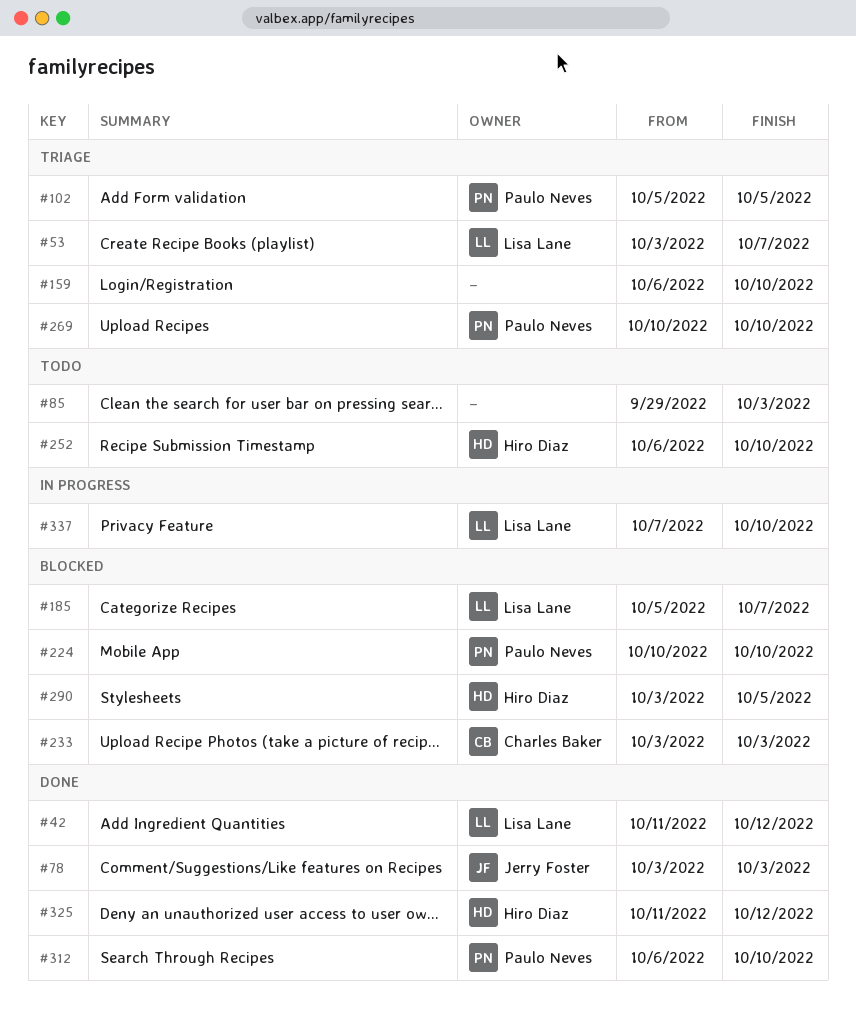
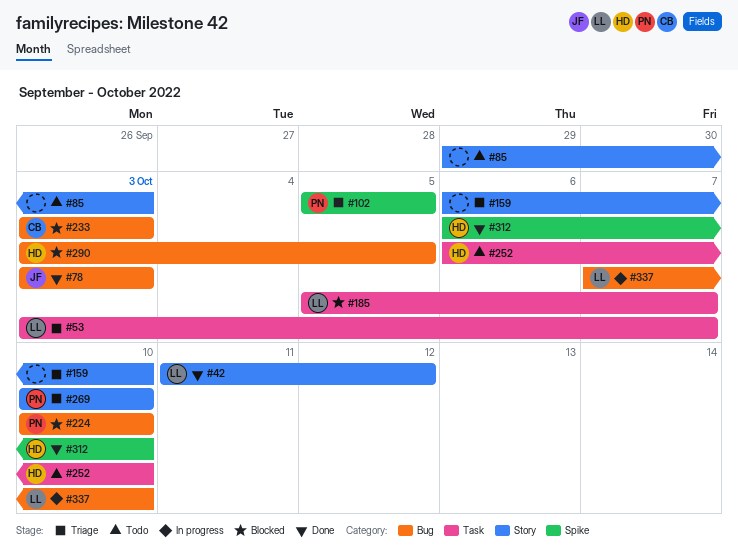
#312, owner: Paulo Neves -> Hiro Diaz
#325: present -> none

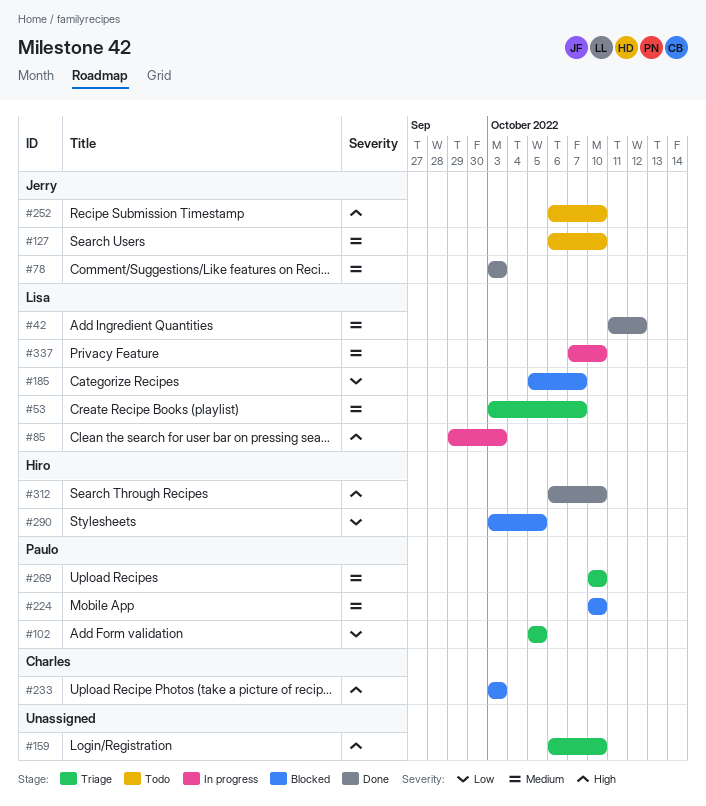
#85, status: Todo -> In progress
#85, owner: none -> Lisa
#127: none -> present
#252, owner: Hiro -> Jerry

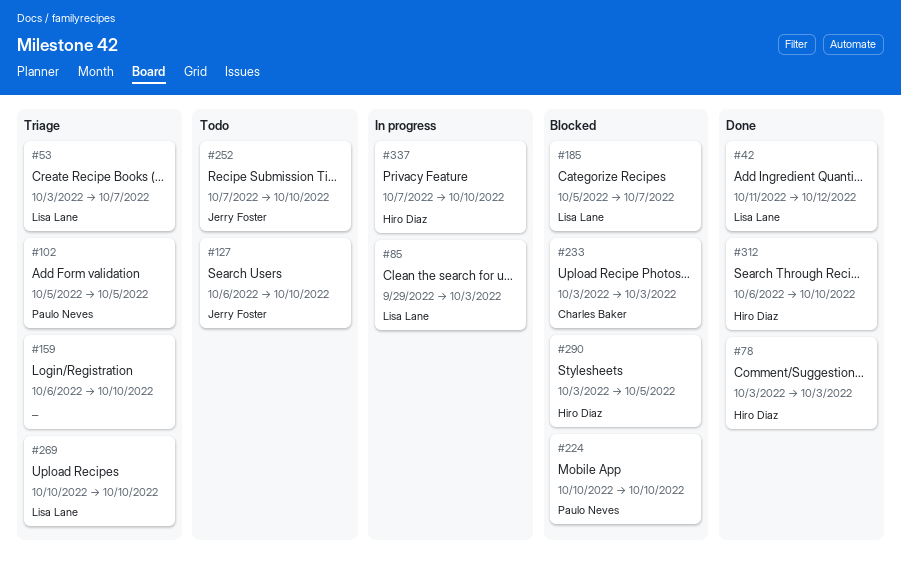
#78, owner: Jerry Foster -> Hiro Diaz
#252, start: Oct 6 -> Oct 7
#269, owner: Paulo Neves -> Lisa Lane
#337, owner: Lisa Lane -> Hiro Diaz

